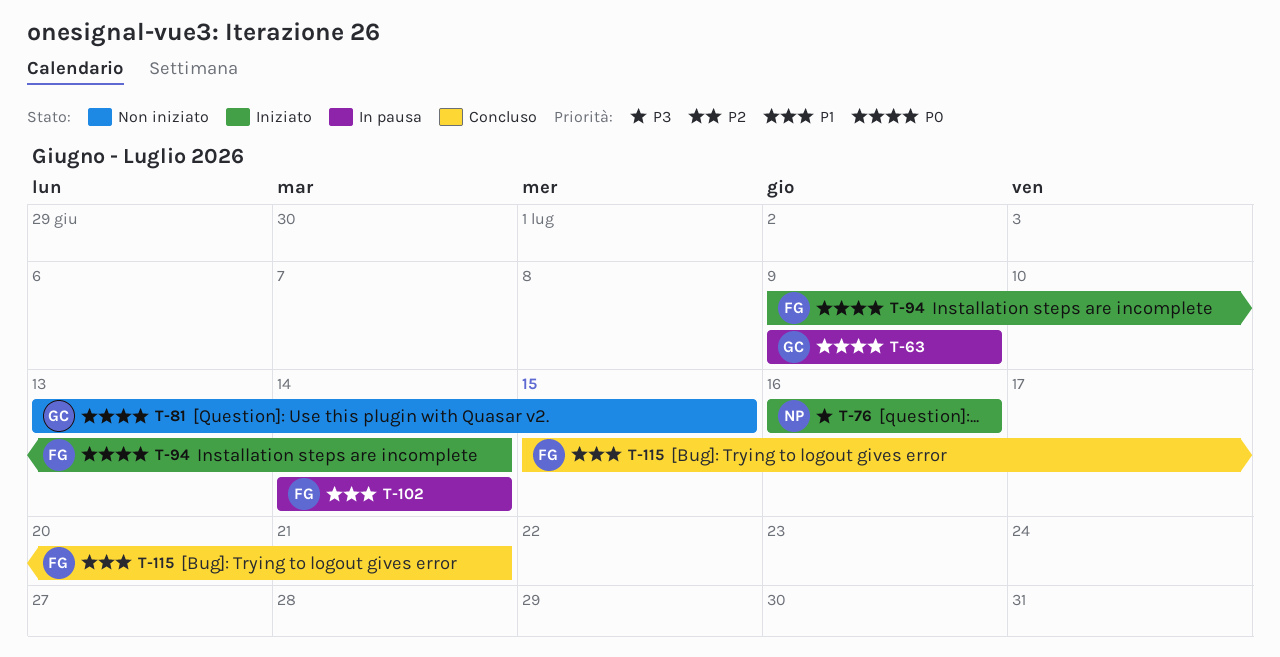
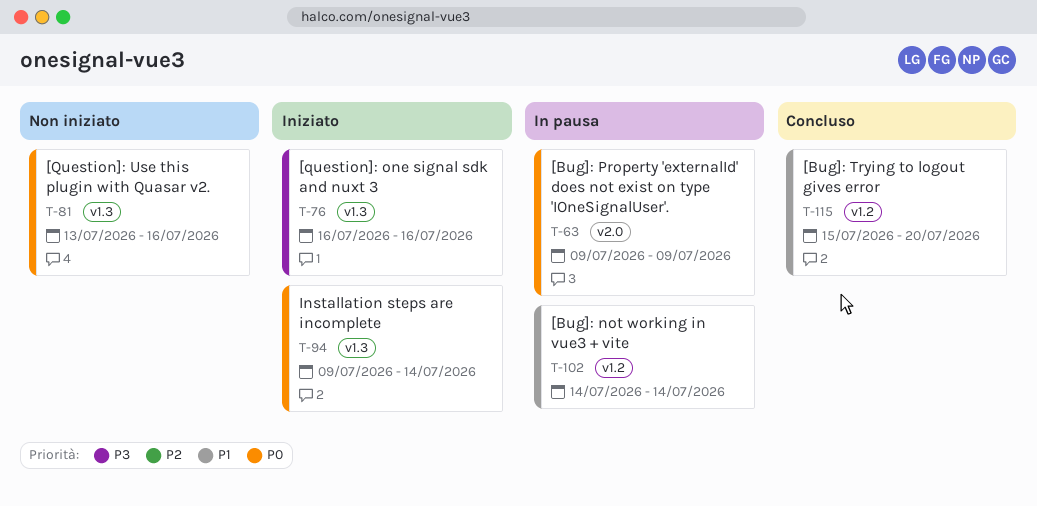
T-81, due: Jul 15 -> Jul 16
T-115, due: Jul 21 -> Jul 20

